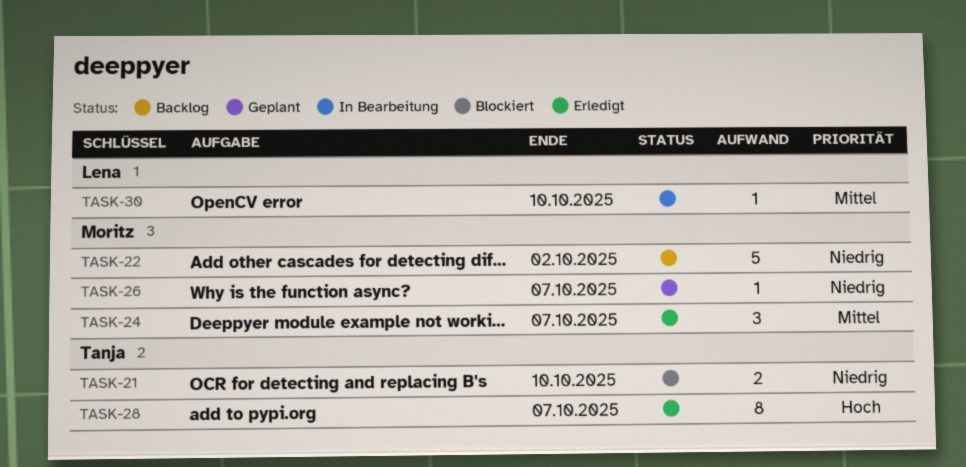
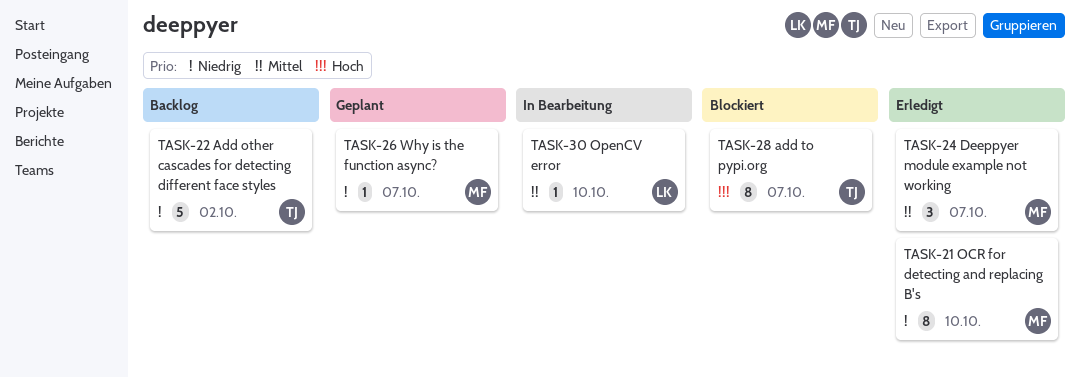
TASK-21, status: Blockiert -> Erledigt
TASK-21, owner: Tanja -> Moritz
TASK-21, estimate: 2 -> 8
TASK-22, owner: Moritz -> Tanja
TASK-28, status: Erledigt -> Blockiert

